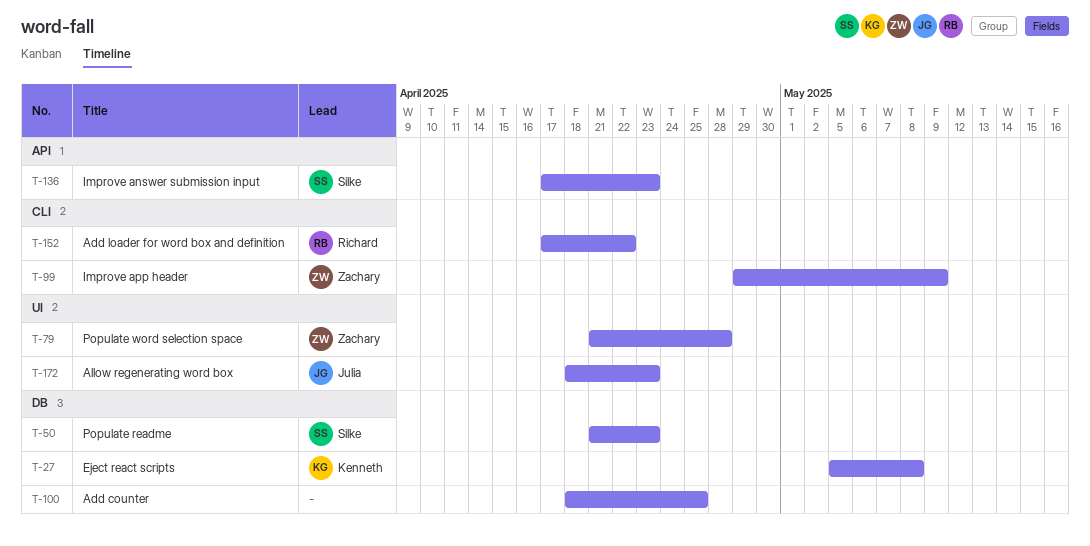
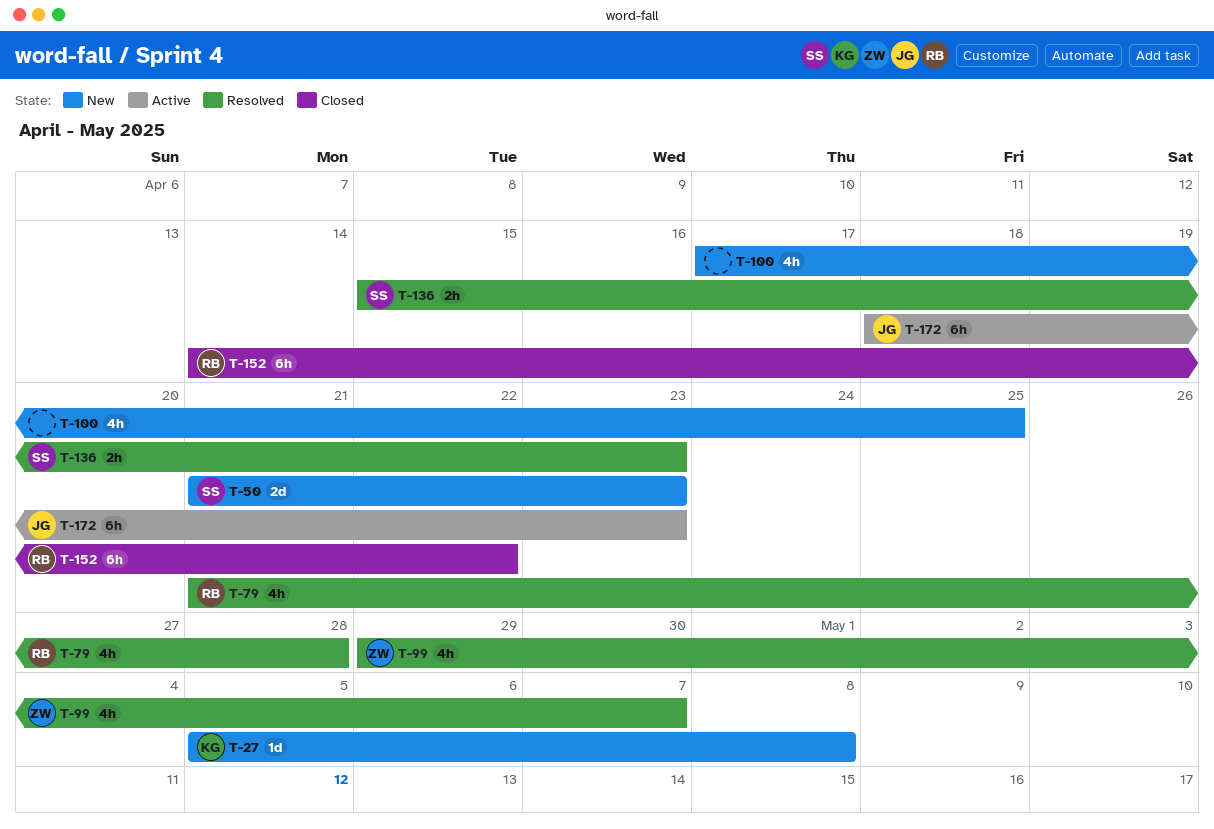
T-79, owner: Zachary -> Richard
T-99, due: May 9 -> May 7
T-100, start: Apr 18 -> Apr 17
T-136, start: Apr 17 -> Apr 15
T-152, start: Apr 17 -> Apr 14

